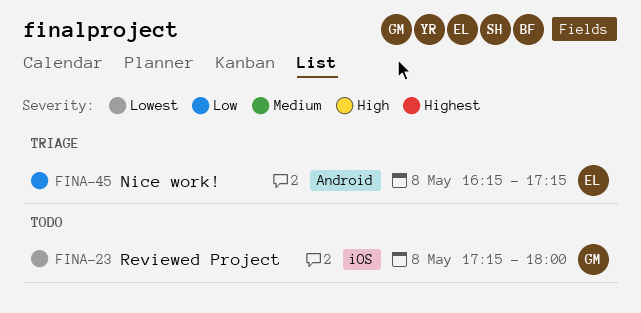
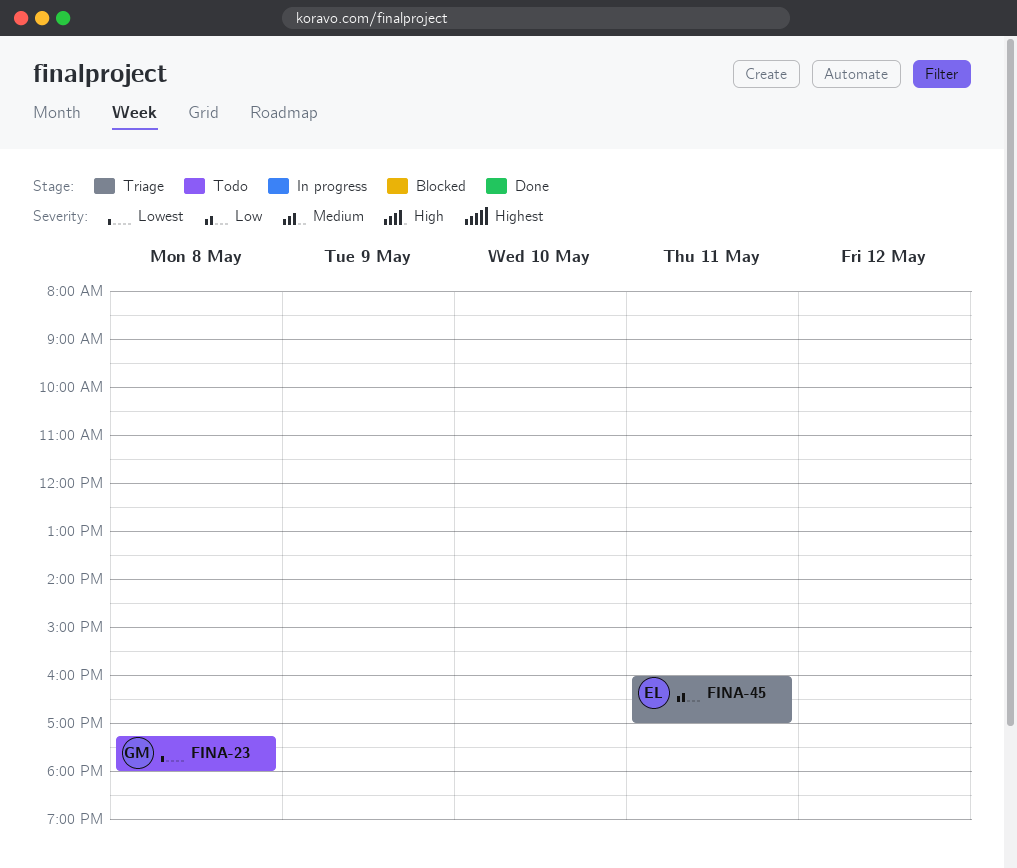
FINA-45, day: May 8 -> May 11
FINA-45, begins: 16:15 -> 16:00
FINA-45, ends: 17:15 -> 17:00

